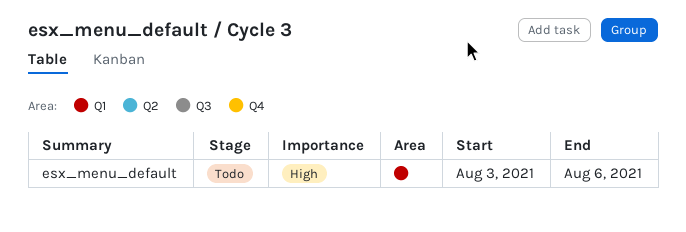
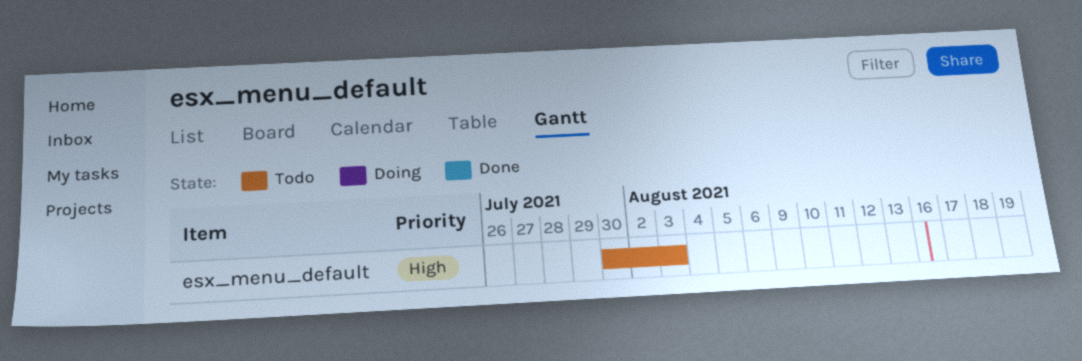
esx_menu_default, start: Aug 3 -> Jul 30
esx_menu_default, due: Aug 6 -> Aug 3

